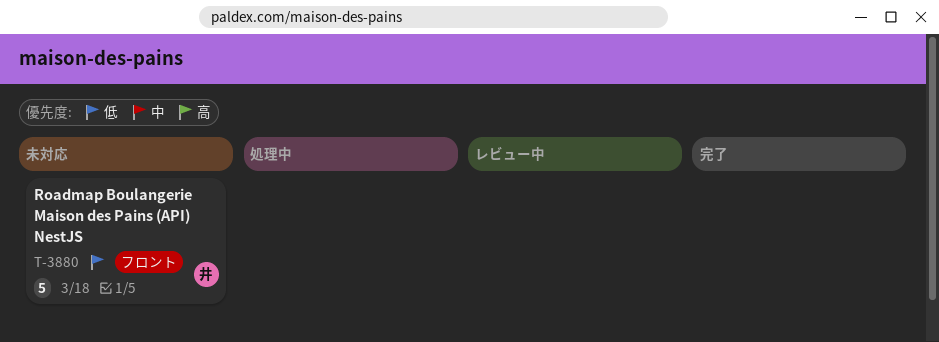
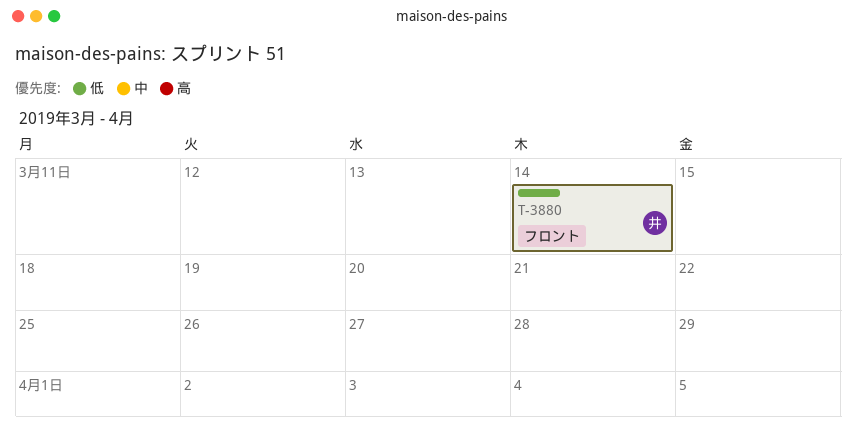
T-3880, due: Mar 18 -> Mar 14

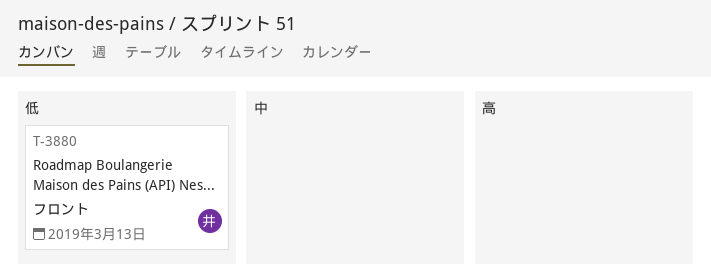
T-3880, due: Mar 14 -> Mar 13

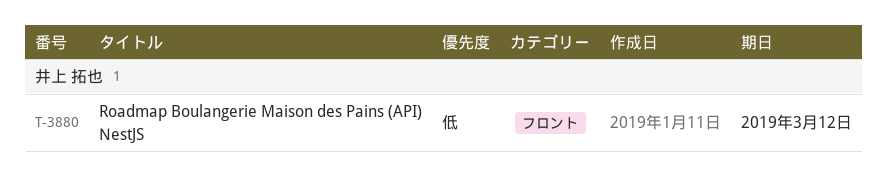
T-3880, due: Mar 13 -> Mar 12

